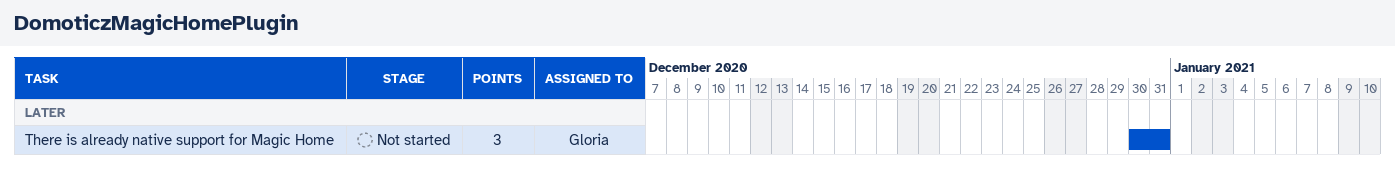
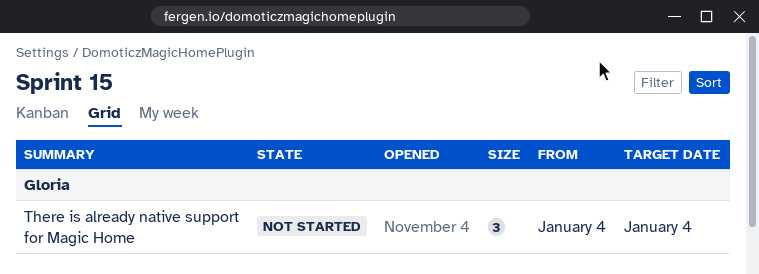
There is already native support for Magic Home, start: Dec 30 -> Jan 4
There is already native support for Magic Home, due: Dec 31 -> Jan 4

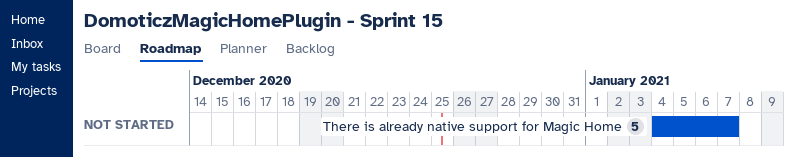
There is already native support for Magic Home, estimate: 3 -> 5
There is already native support for Magic Home, due: Jan 4 -> Jan 7

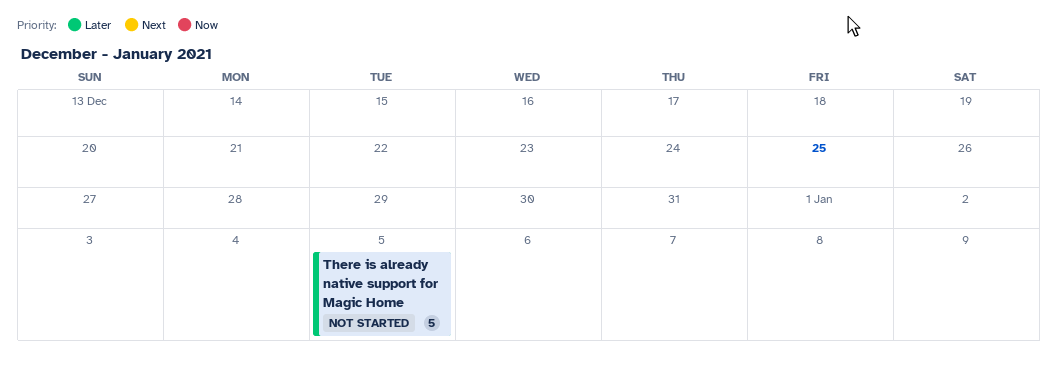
There is already native support for Magic Home, due: Jan 7 -> Jan 5

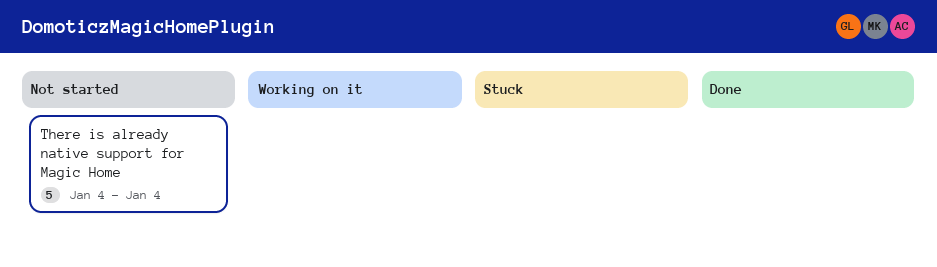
There is already native support for Magic Home, due: Jan 5 -> Jan 4

